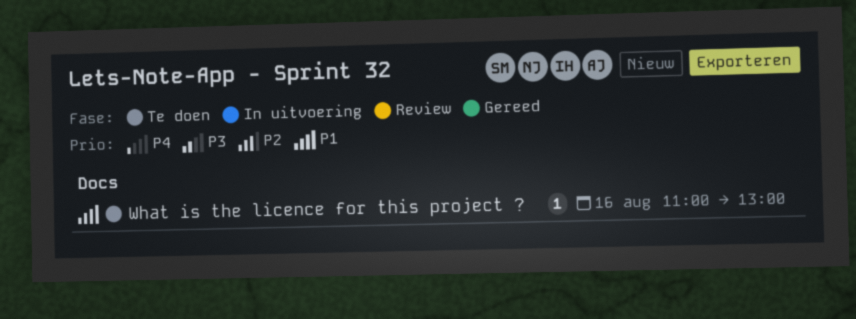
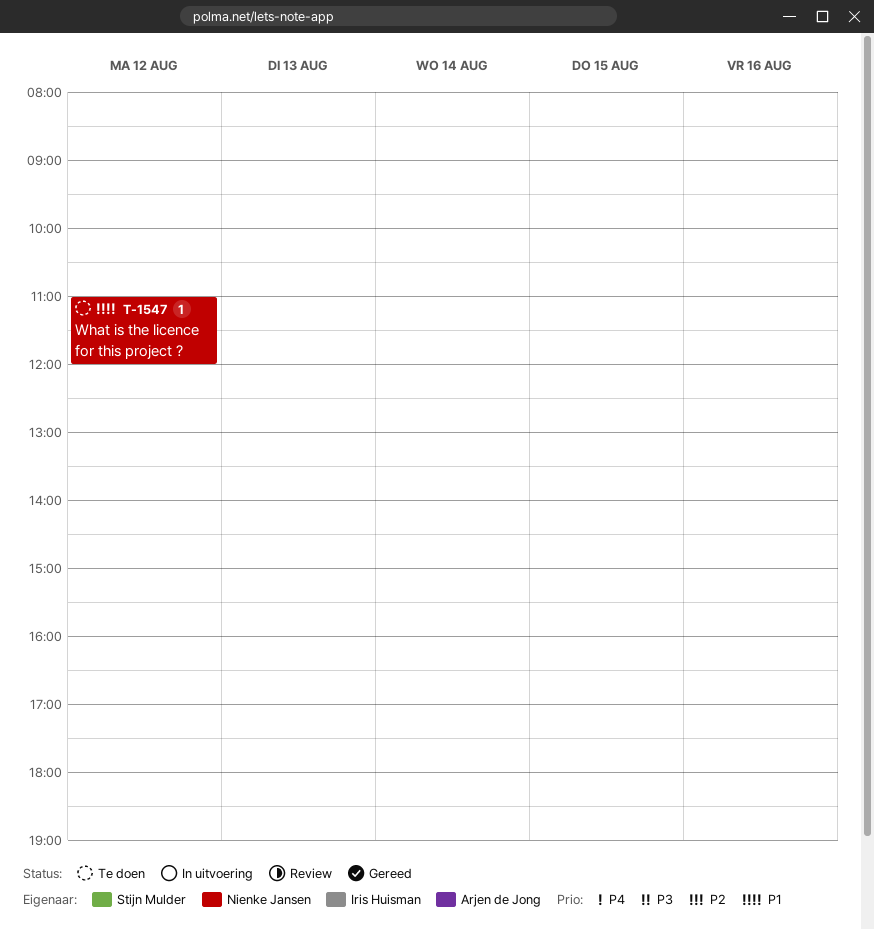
What is the licence for this project ?, day: Aug 16 -> Aug 12
What is the licence for this project ?, ends: 13:00 -> 12:00

